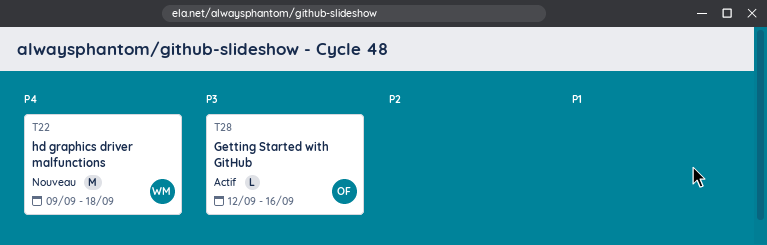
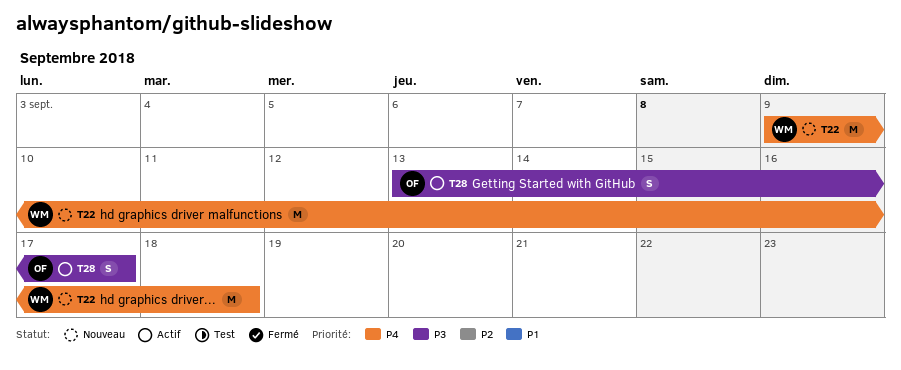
T28, estimate: L -> S
T28, start: Sep 12 -> Sep 13
T28, due: Sep 16 -> Sep 17

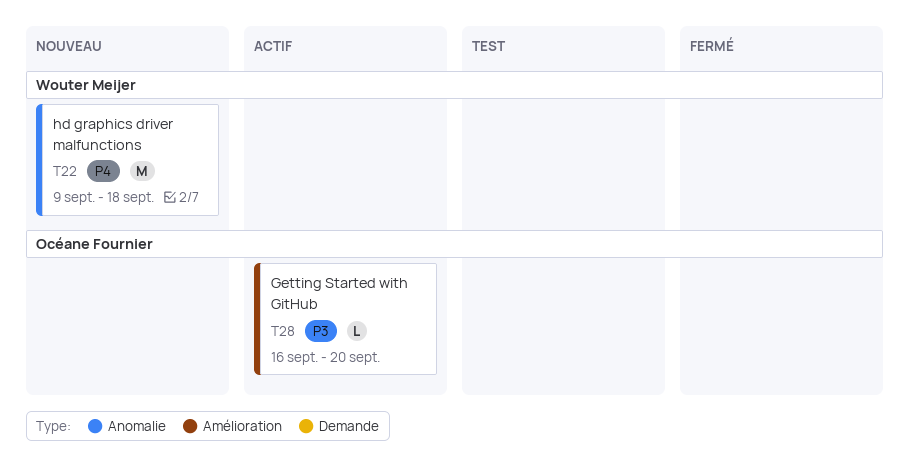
T28, estimate: S -> L
T28, start: Sep 13 -> Sep 16
T28, due: Sep 17 -> Sep 20

